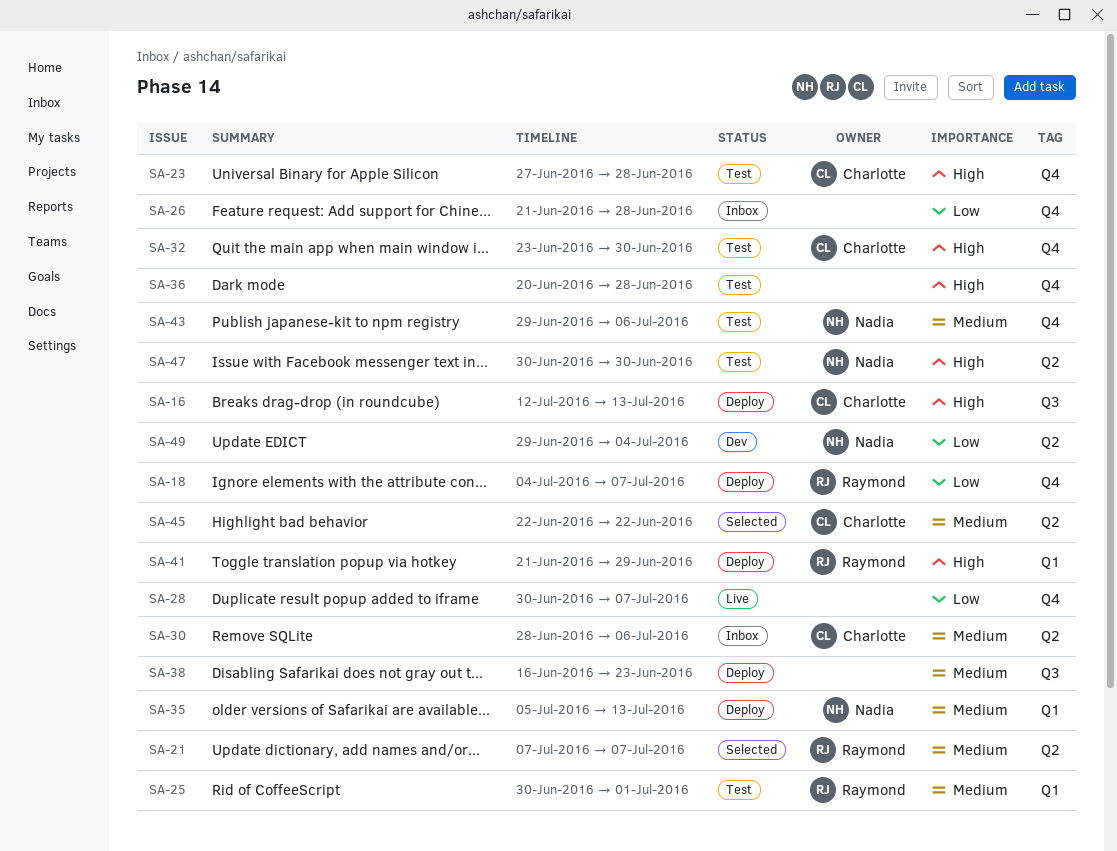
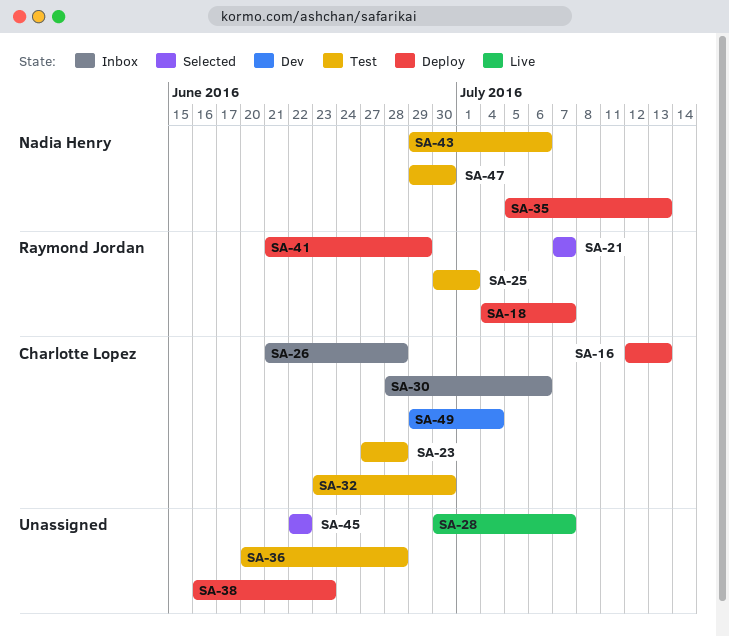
SA-26, owner: none -> Charlotte Lopez
SA-45, owner: Charlotte Lopez -> none
SA-47, start: Jun 30 -> Jun 29
SA-49, owner: Nadia Henry -> Charlotte Lopez

